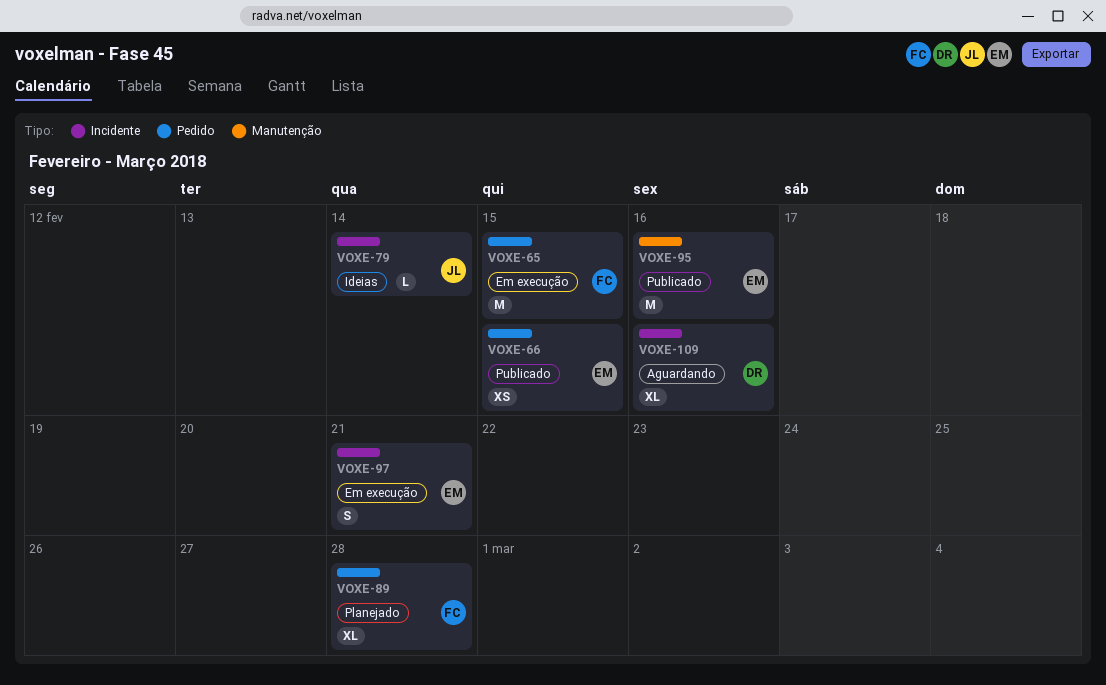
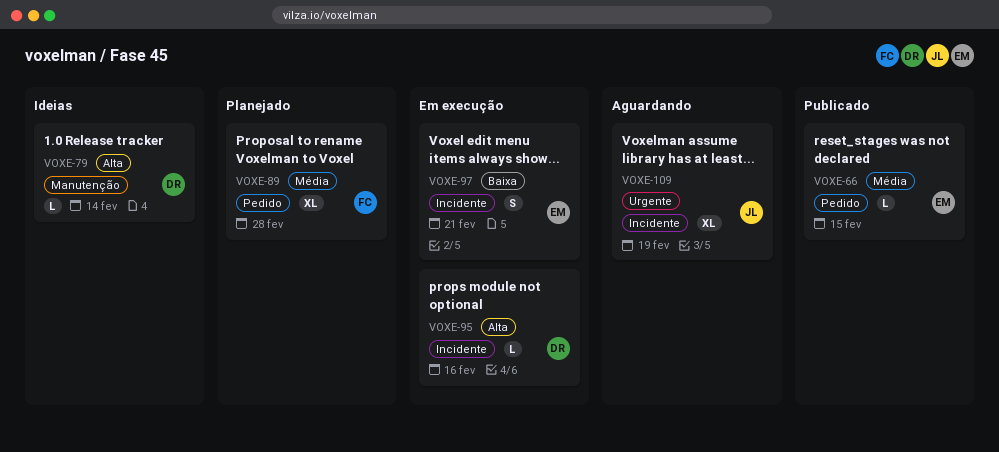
VOXE-65: present -> none
VOXE-66, estimate: XS -> L
VOXE-79, owner: JL -> DR
VOXE-79, label: Incidente -> Manutenção
VOXE-95, status: Publicado -> Em execução
VOXE-95, owner: EM -> DR
VOXE-95, label: Manutenção -> Incidente
VOXE-95, estimate: M -> L
VOXE-109, owner: DR -> JL
VOXE-109, due: Feb 16 -> Feb 19

